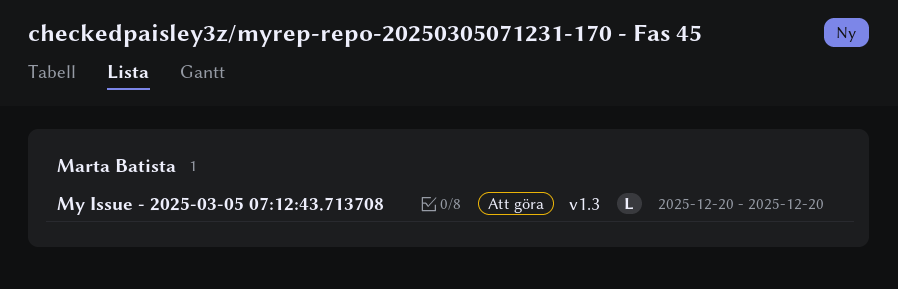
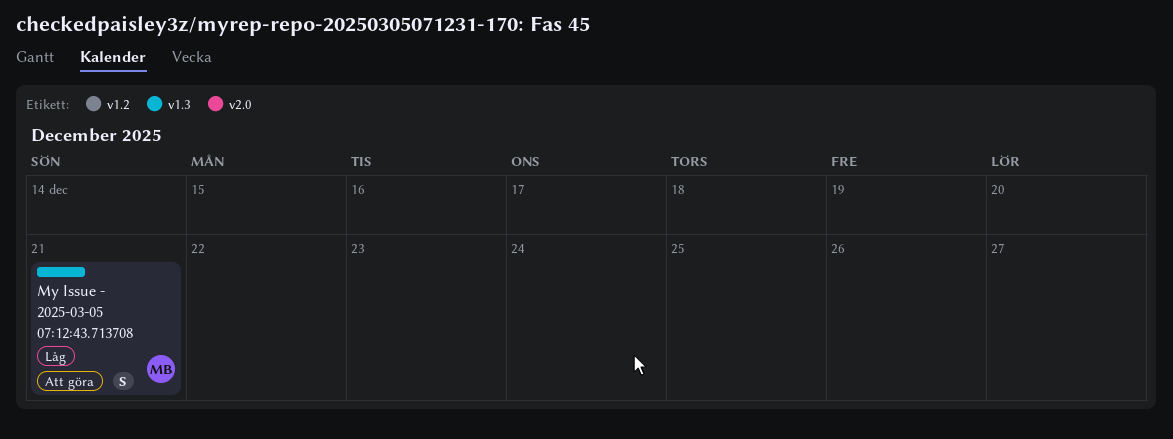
My Issue - 2025-03-05 07:12:43.713708, estimate: L -> S
My Issue - 2025-03-05 07:12:43.713708, due: Dec 20 -> Dec 21

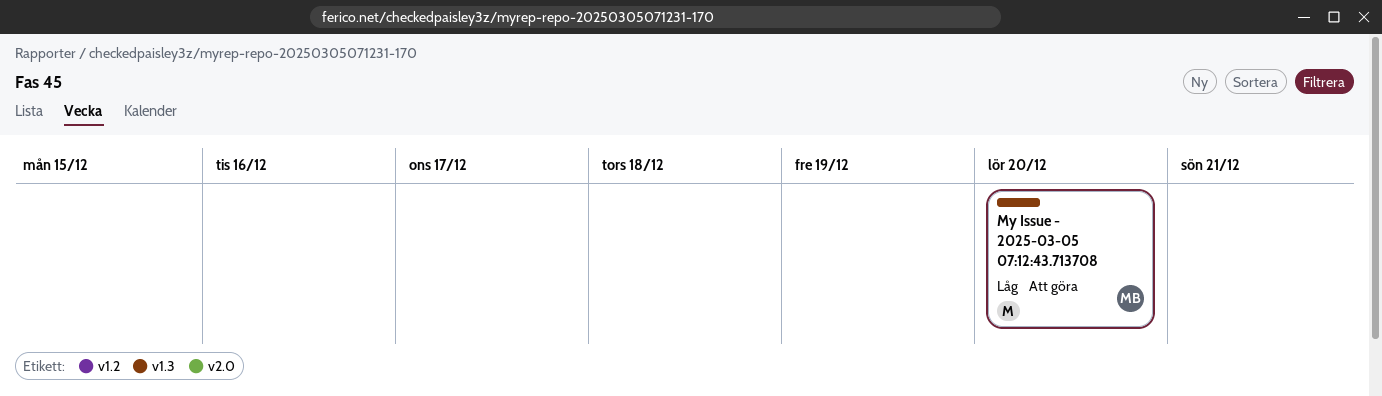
My Issue - 2025-03-05 07:12:43.713708, estimate: S -> M
My Issue - 2025-03-05 07:12:43.713708, due: Dec 21 -> Dec 20

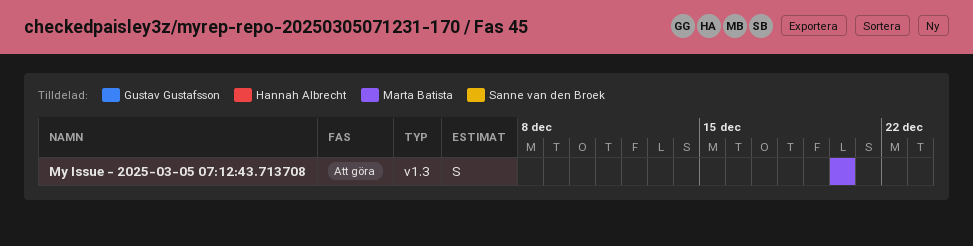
My Issue - 2025-03-05 07:12:43.713708, estimate: M -> S

